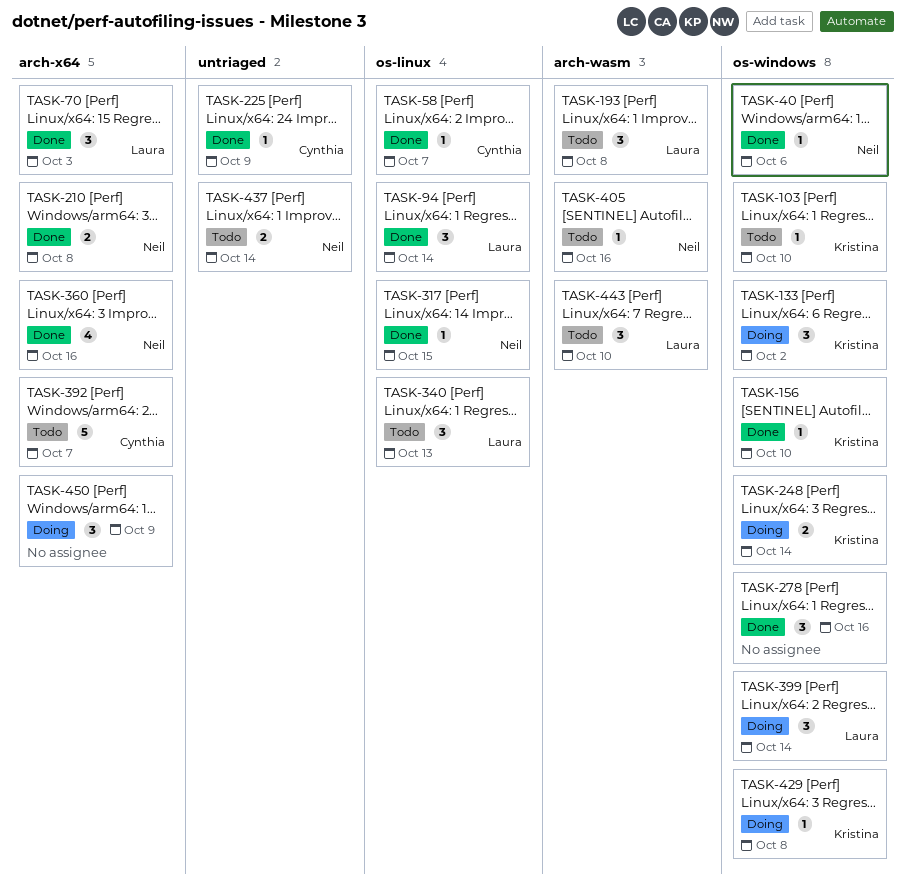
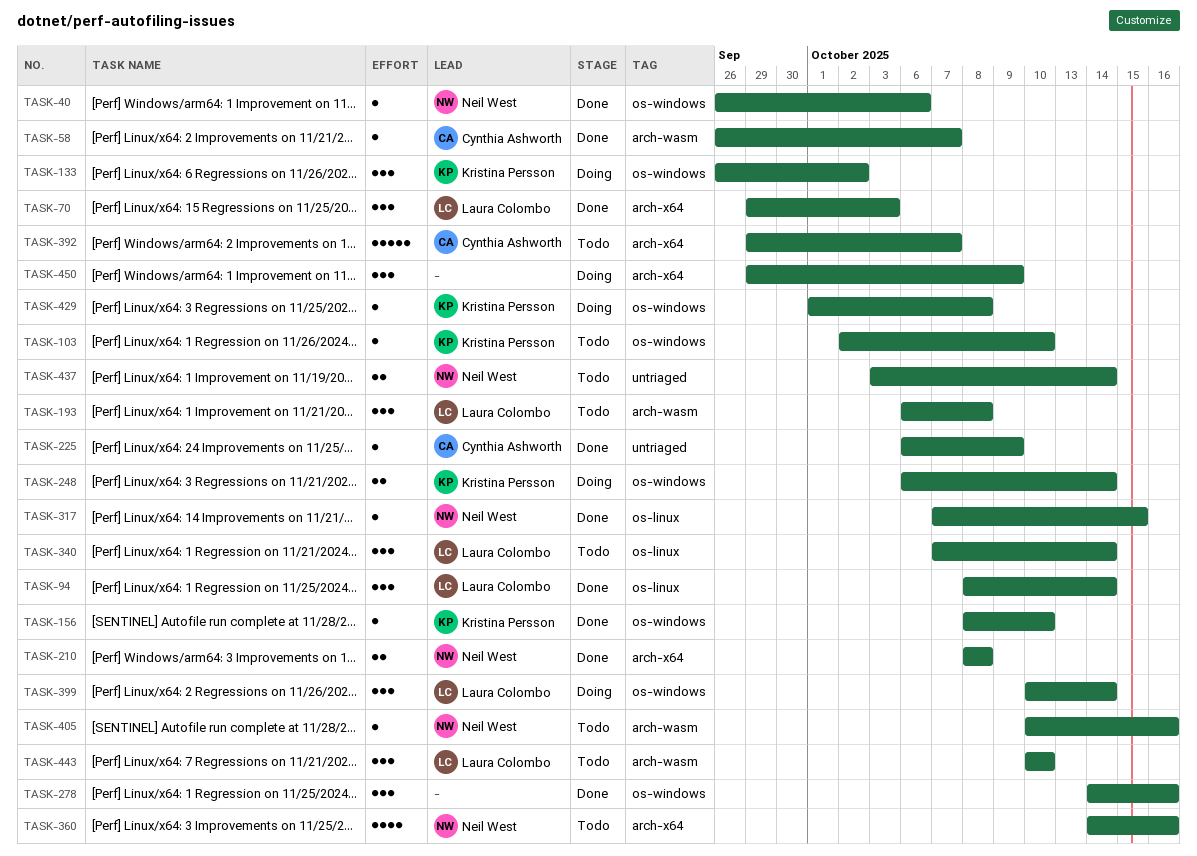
TASK-58, label: os-linux -> arch-wasm
TASK-340, due: Oct 13 -> Oct 14
TASK-360, status: Done -> Todo

